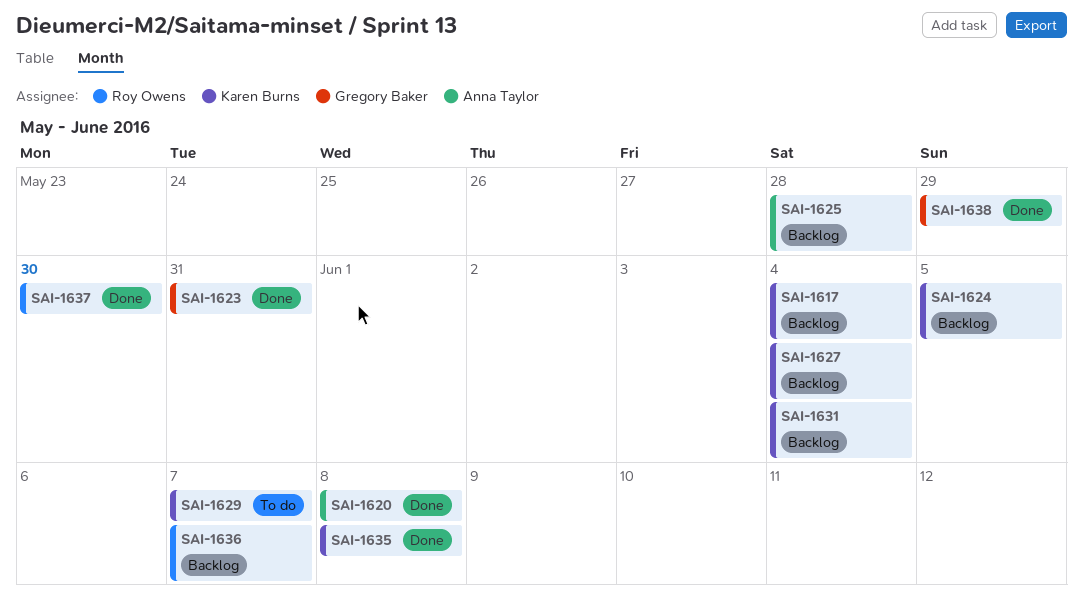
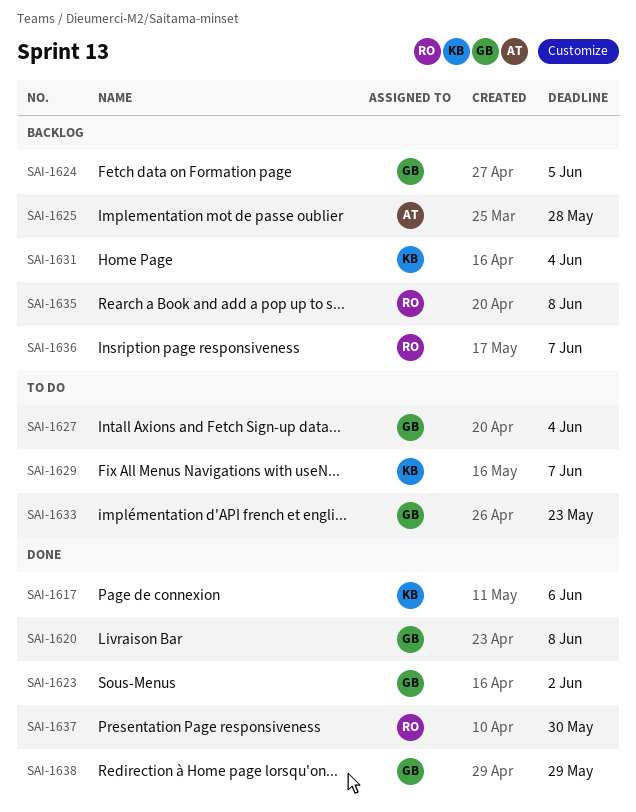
SAI-1617, status: Backlog -> Done
SAI-1617, due: Jun 4 -> Jun 6
SAI-1620, owner: Anna Taylor -> Gregory Baker
SAI-1623, due: May 31 -> Jun 2
SAI-1624, owner: Karen Burns -> Gregory Baker
SAI-1627, status: Backlog -> To do
SAI-1627, owner: Karen Burns -> Gregory Baker
SAI-1633: none -> present
SAI-1635, status: Done -> Backlog
SAI-1635, owner: Karen Burns -> Roy Owens

